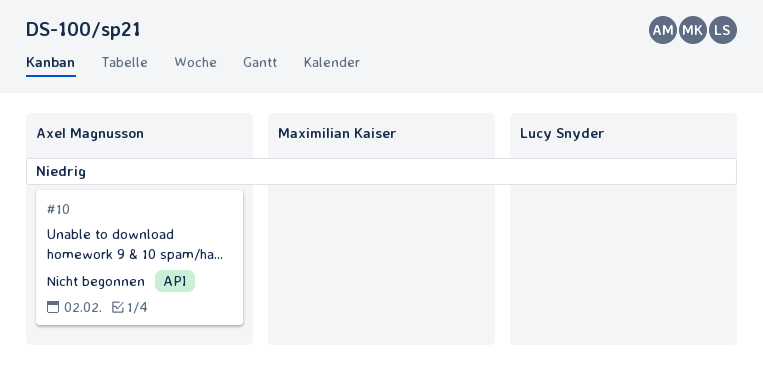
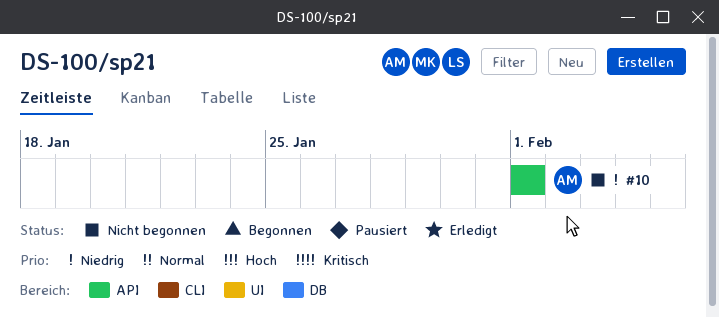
#10, due: Feb 2 -> Feb 1

